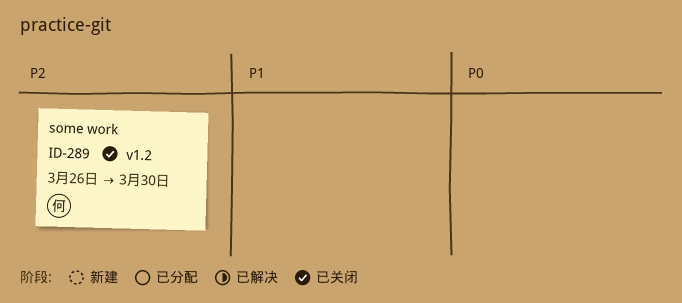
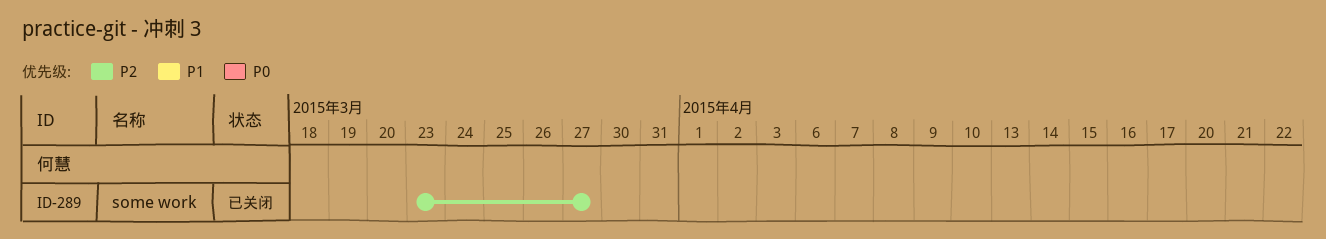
ID-289, start: Mar 26 -> Mar 23
ID-289, due: Mar 30 -> Mar 27

